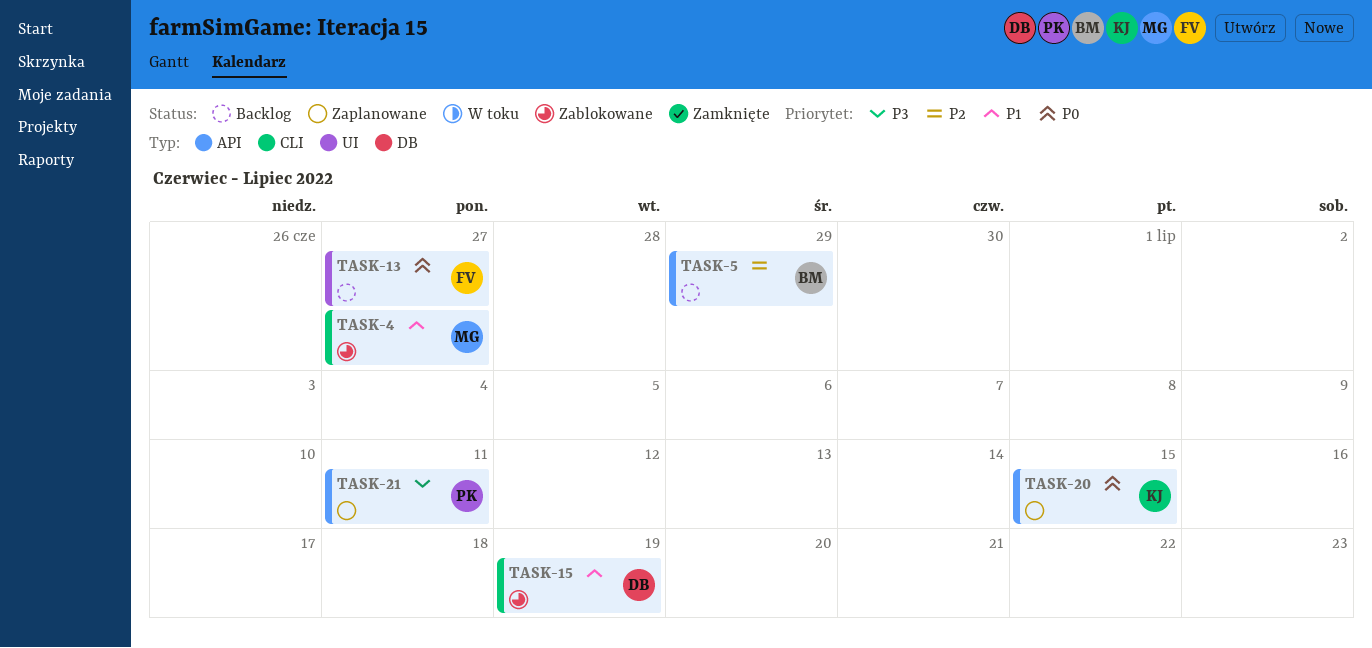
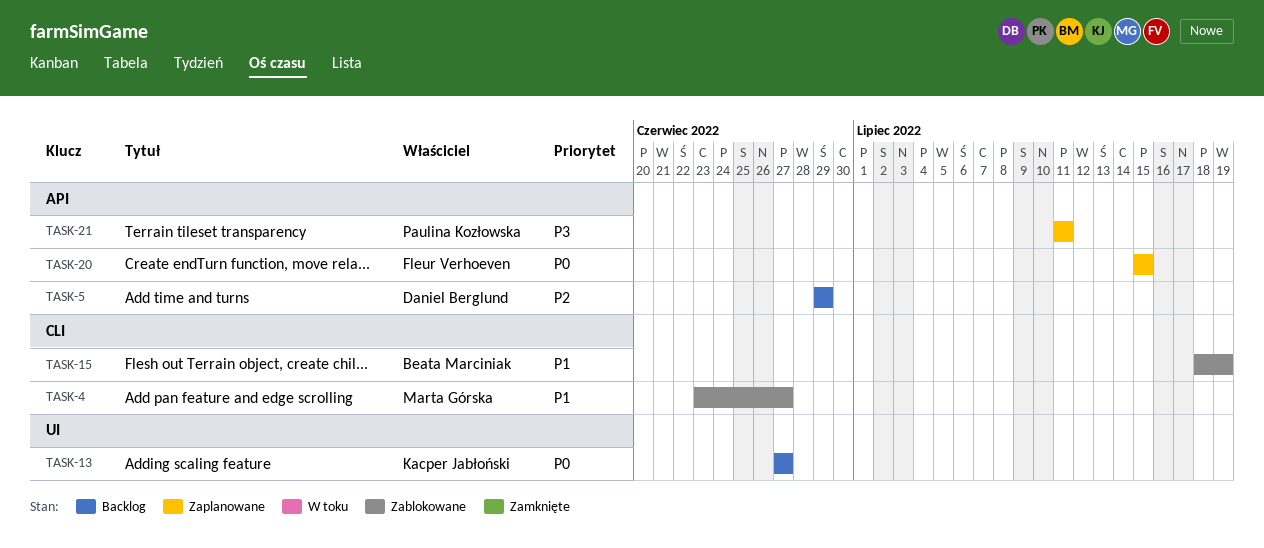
TASK-5, owner: Beata Marciniak -> Daniel Berglund
TASK-13, owner: Fleur Verhoeven -> Kacper Jabłoński
TASK-15, owner: Daniel Berglund -> Beata Marciniak
TASK-20, owner: Kacper Jabłoński -> Fleur Verhoeven

